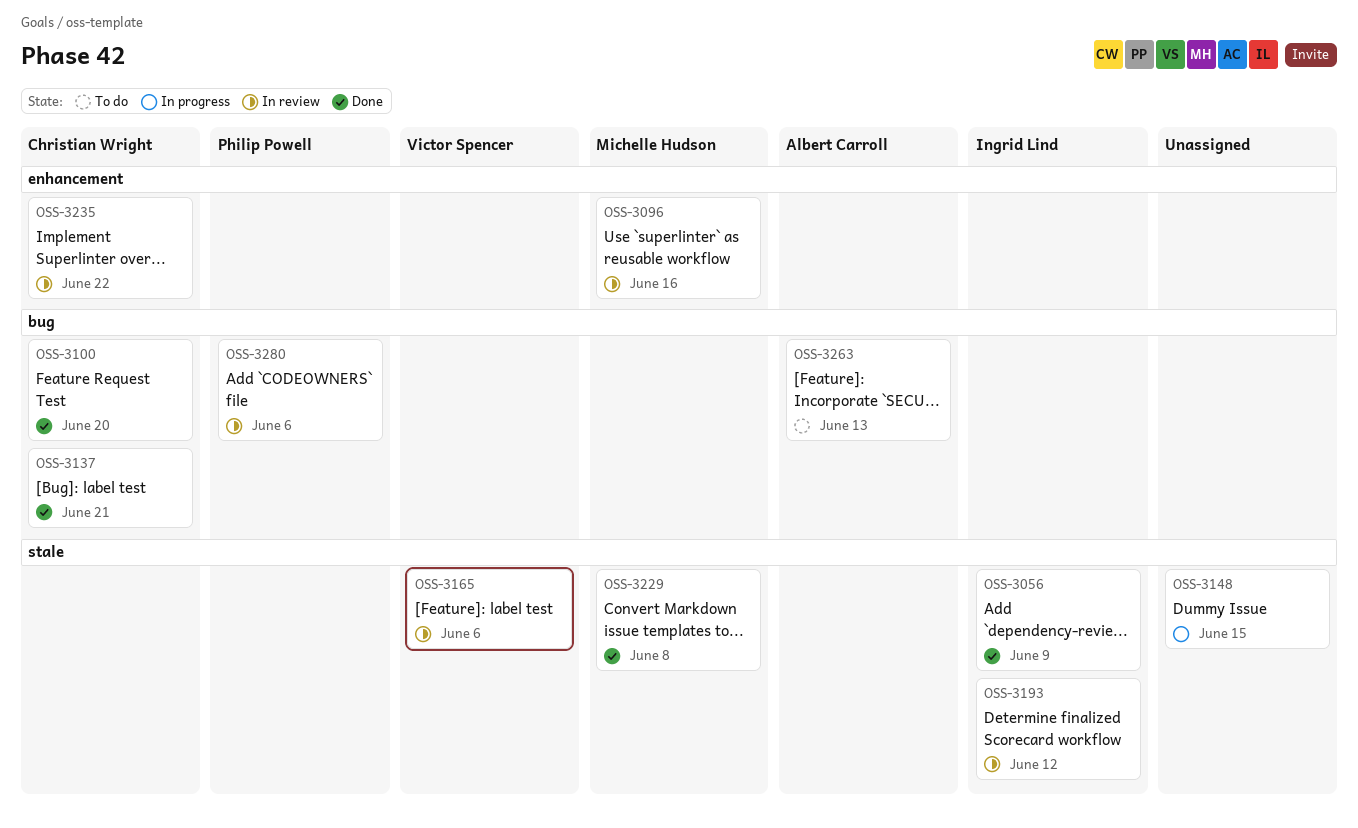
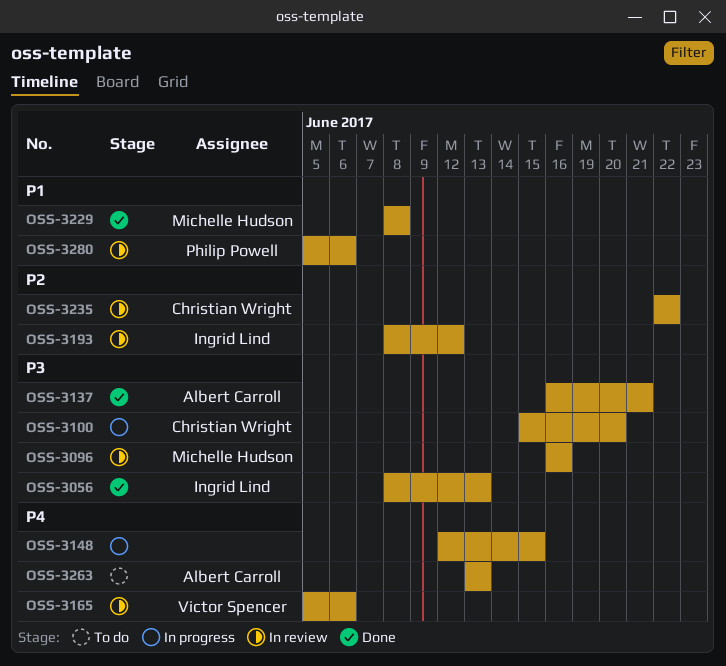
OSS-3056, due: Jun 9 -> Jun 13
OSS-3100, status: Done -> In progress
OSS-3137, owner: Christian Wright -> Albert Carroll

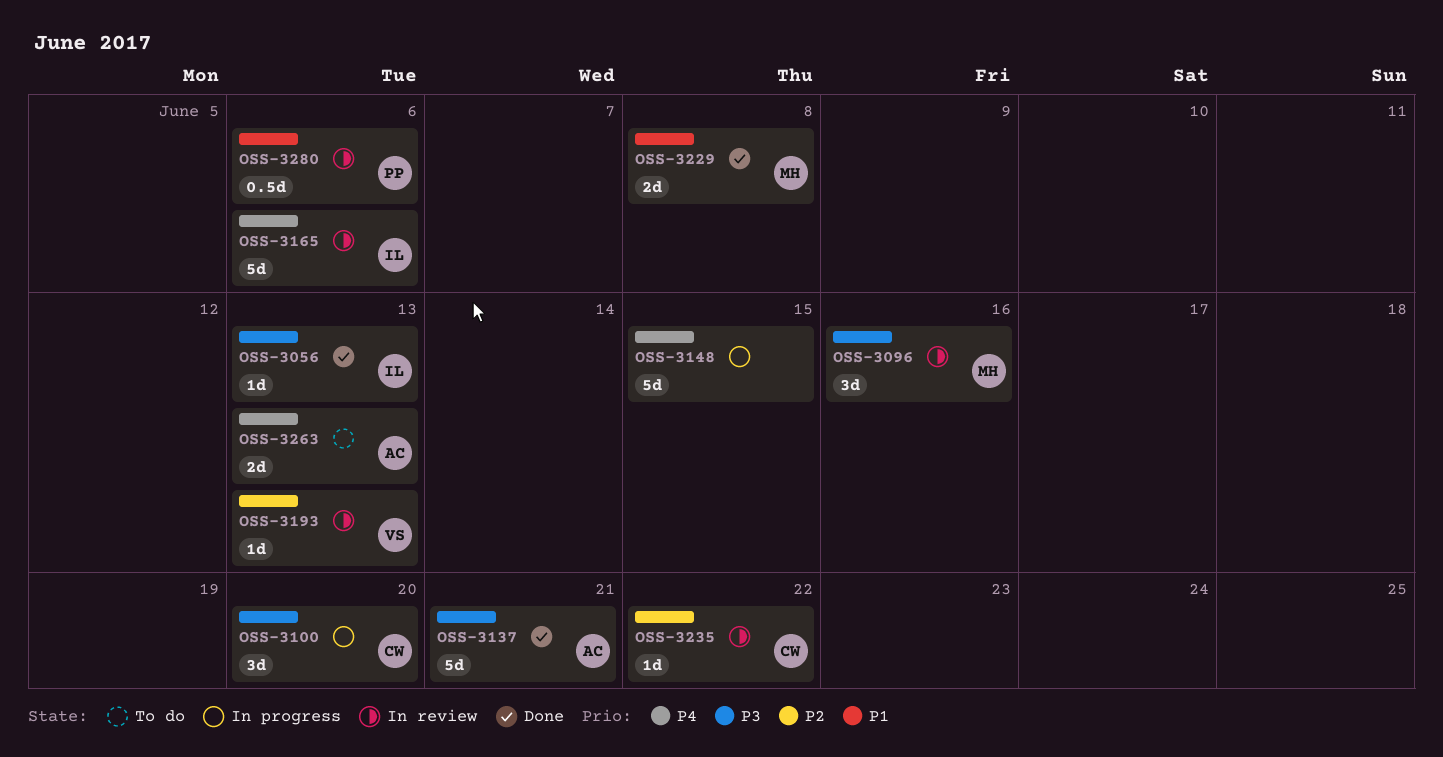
OSS-3165, owner: Victor Spencer -> Ingrid Lind
OSS-3193, owner: Ingrid Lind -> Victor Spencer
OSS-3193, due: Jun 12 -> Jun 13

